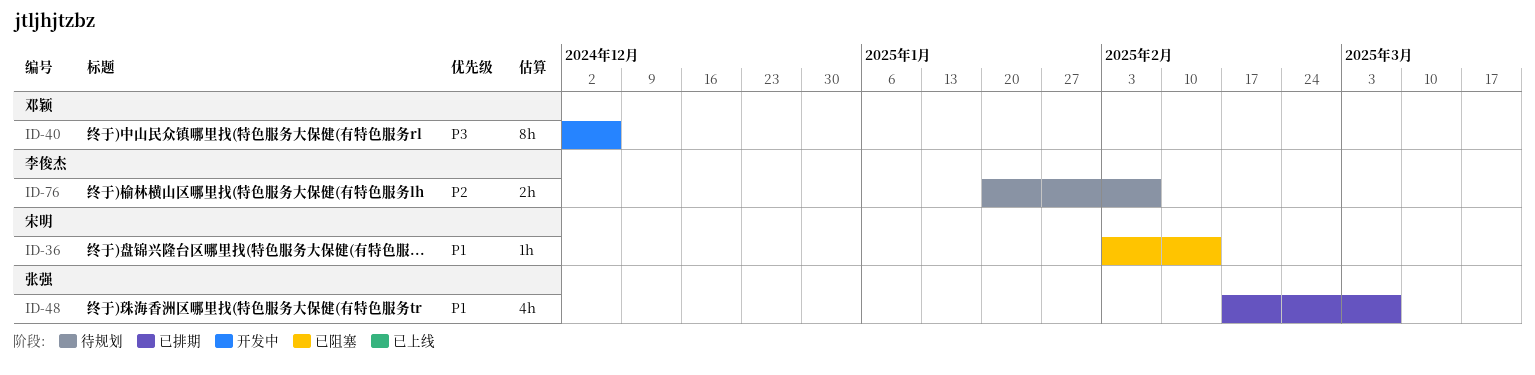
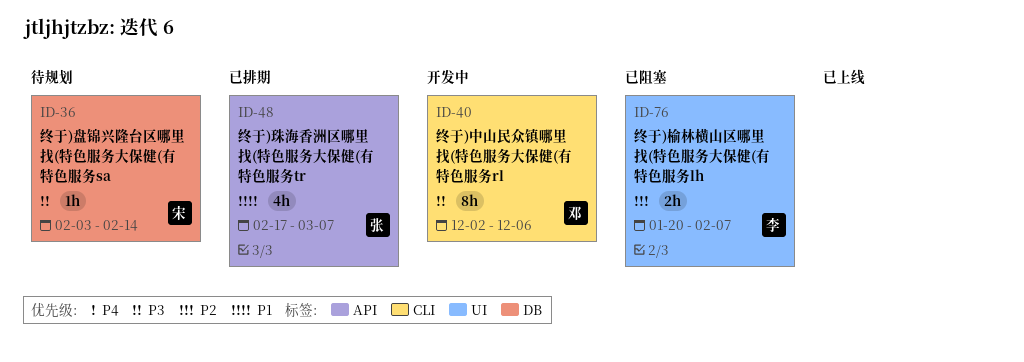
ID-36, status: 已阻塞 -> 待规划
ID-36, priority: P1 -> P3
ID-76, status: 待规划 -> 已阻塞

